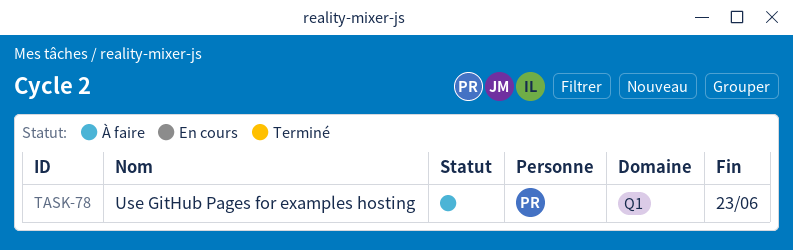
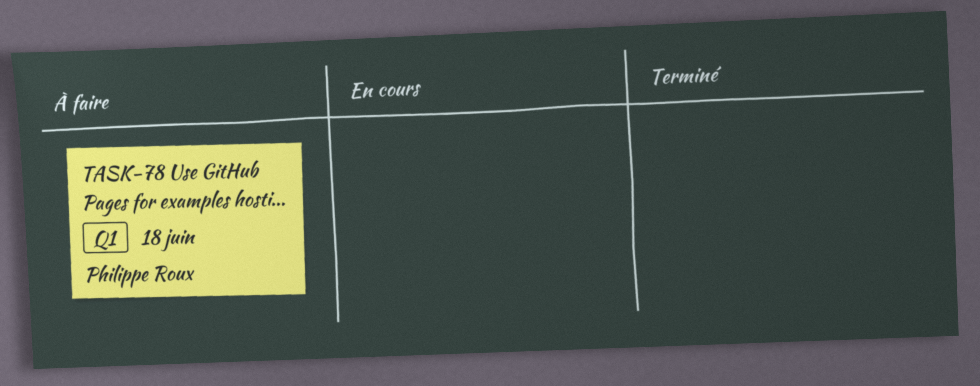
TASK-78, due: Jun 23 -> Jun 18

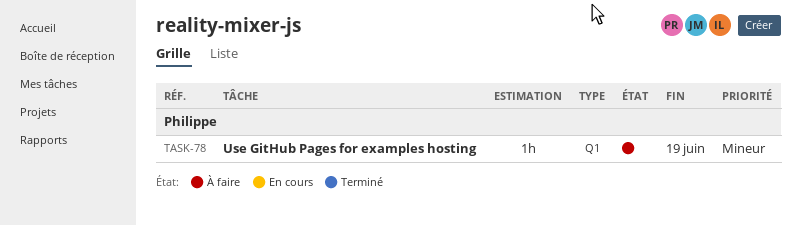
TASK-78, due: Jun 18 -> Jun 19

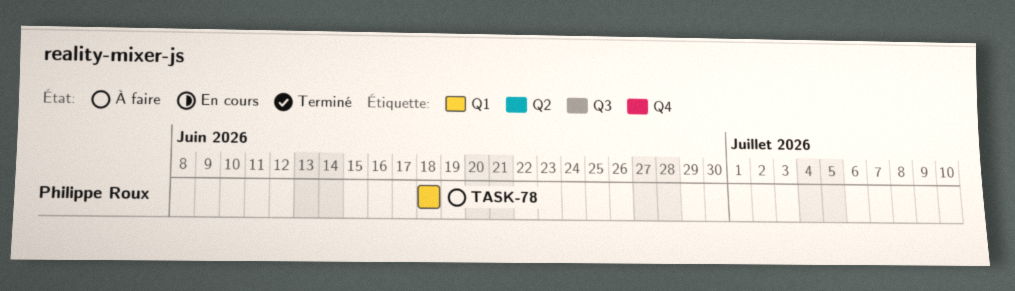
TASK-78, due: Jun 19 -> Jun 18

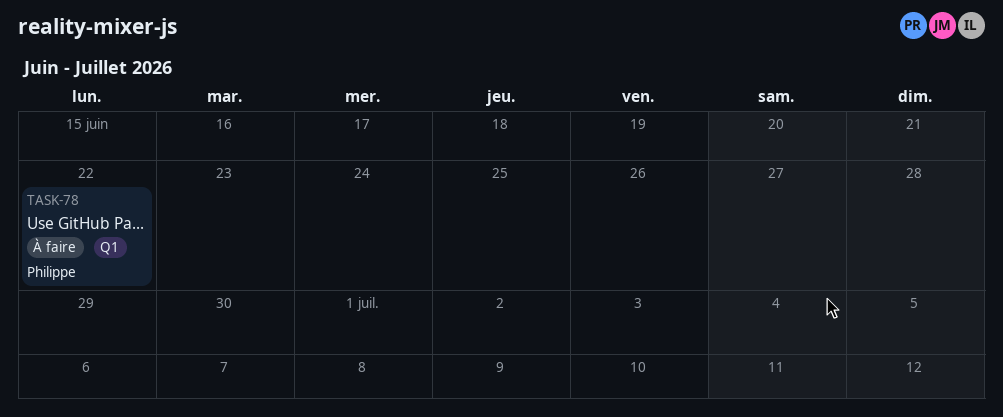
TASK-78, due: Jun 18 -> Jun 22

